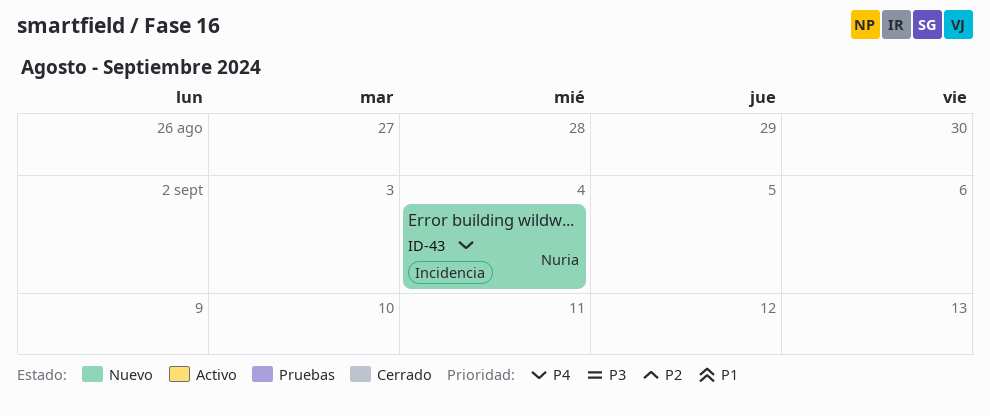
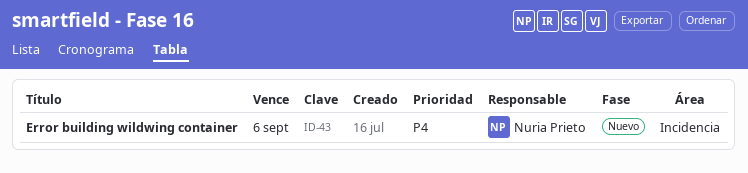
ID-43, due: Sep 4 -> Sep 6

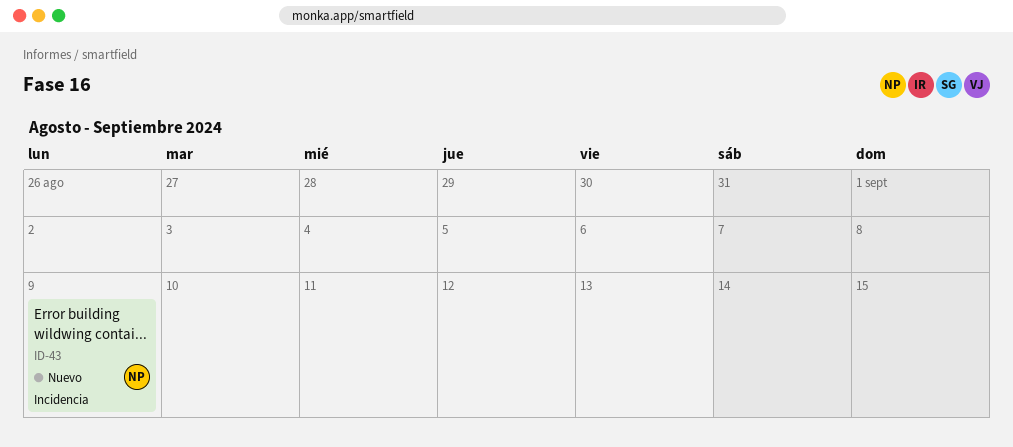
ID-43, due: Sep 6 -> Sep 9

